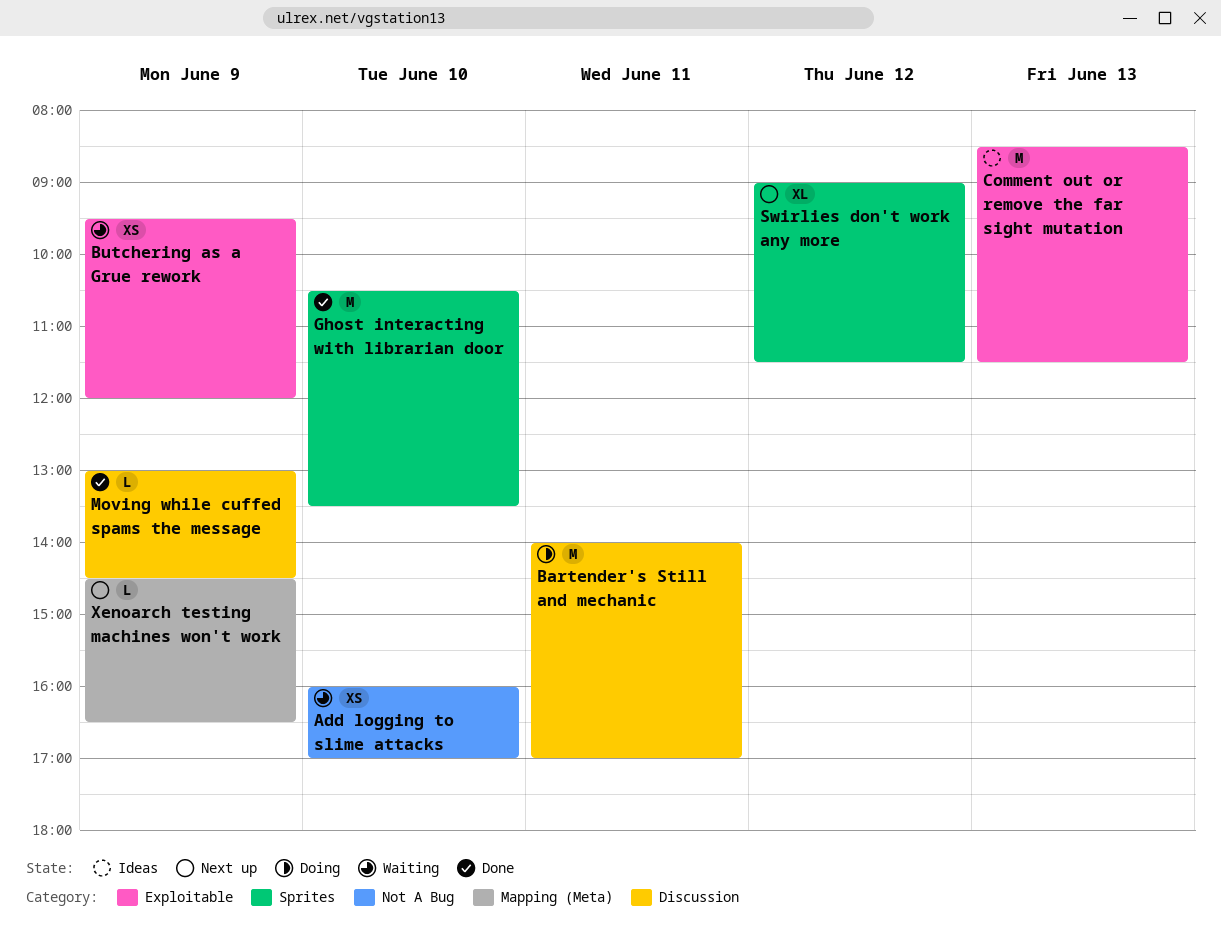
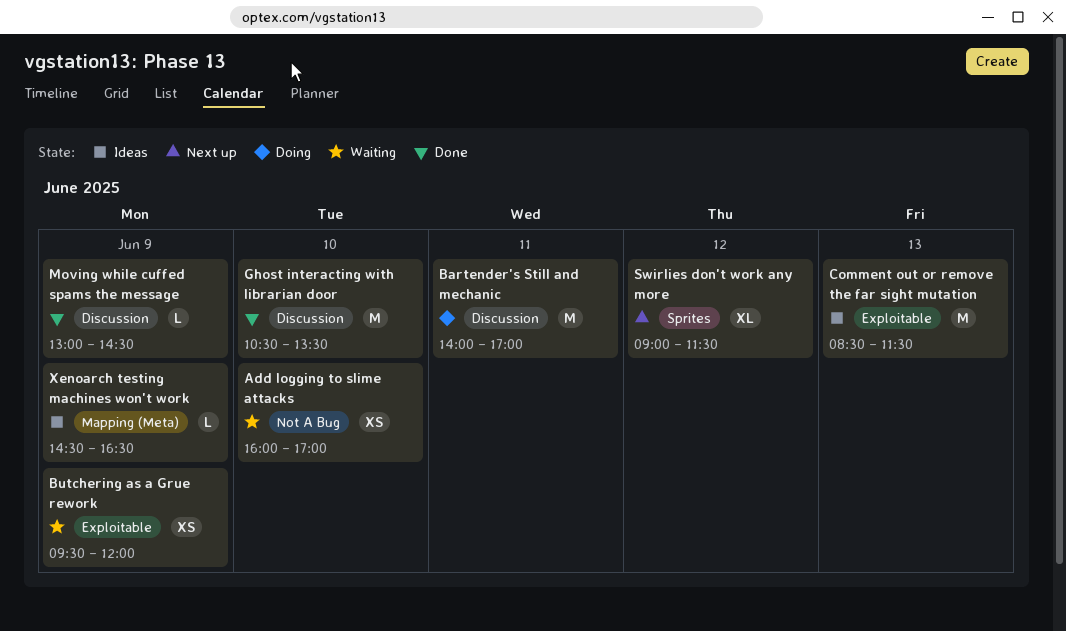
Ghost interacting with librarian door, label: Sprites -> Discussion
Xenoarch testing machines won't work, status: Next up -> Ideas

